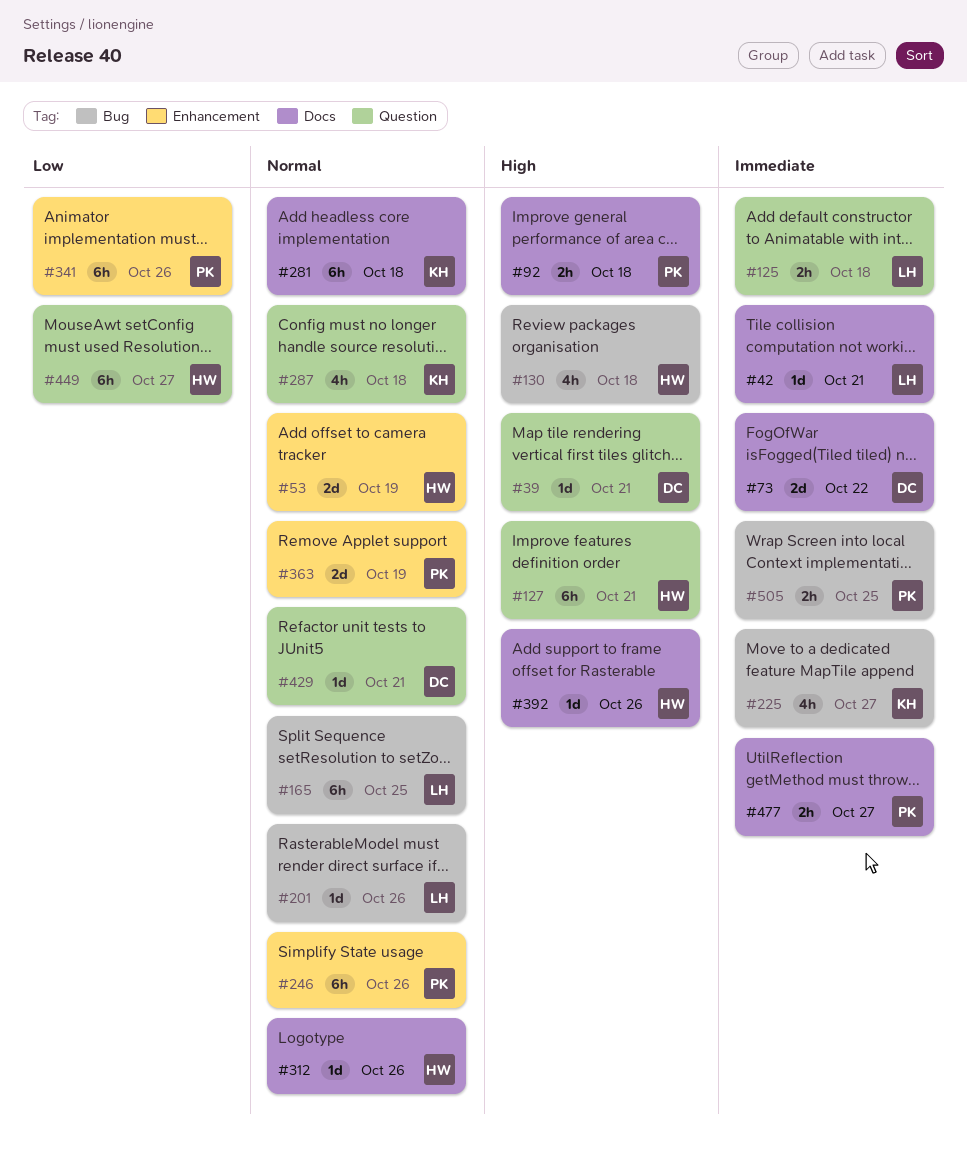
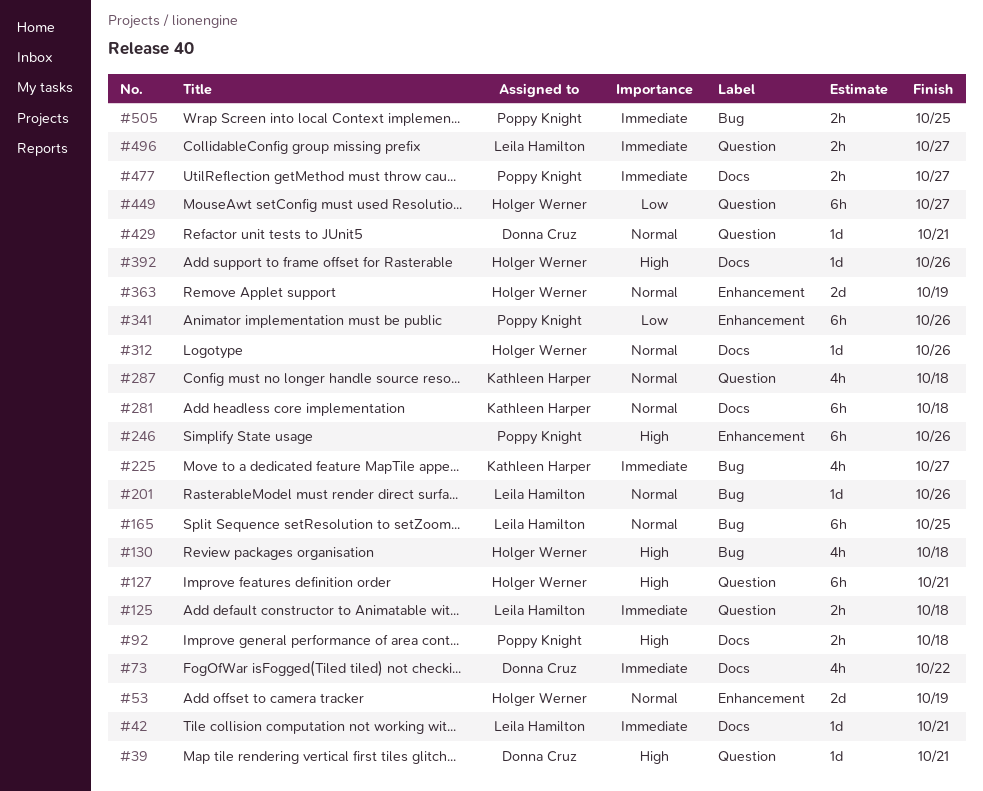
#73, estimate: 2d -> 4h
#246, priority: Normal -> High
#363, owner: Poppy Knight -> Holger Werner
#496: none -> present

